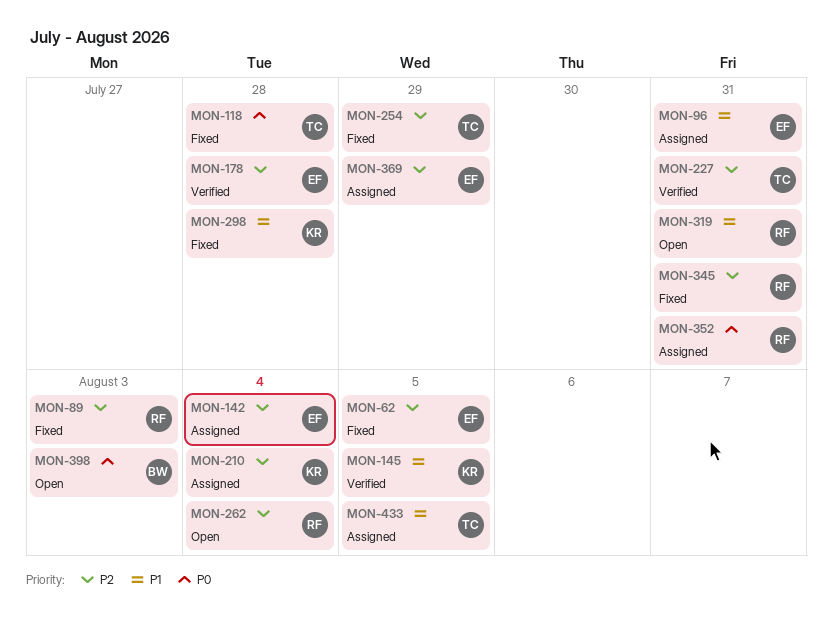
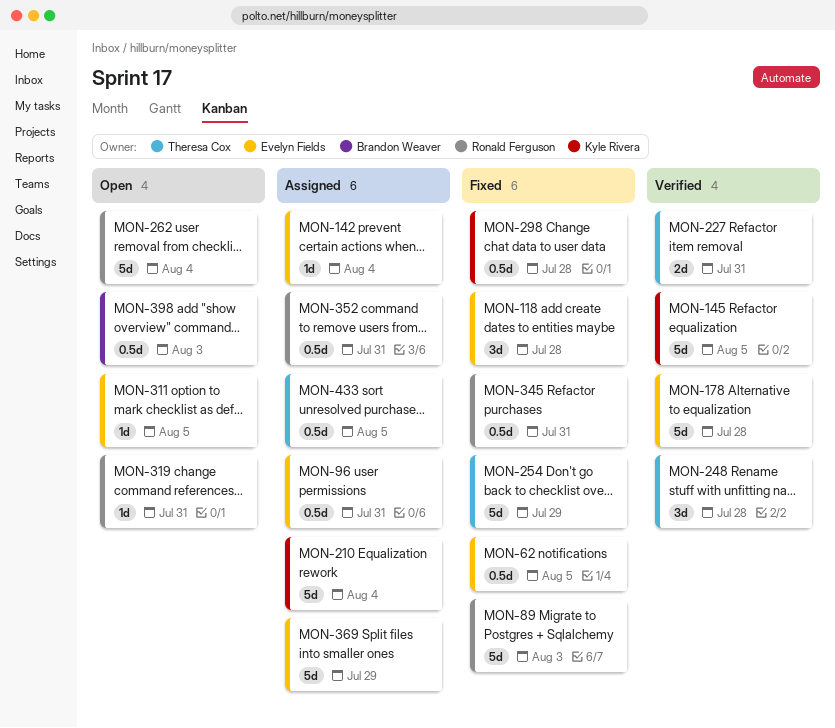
MON-118, owner: Theresa Cox -> Evelyn Fields
MON-248: none -> present
MON-311: none -> present

